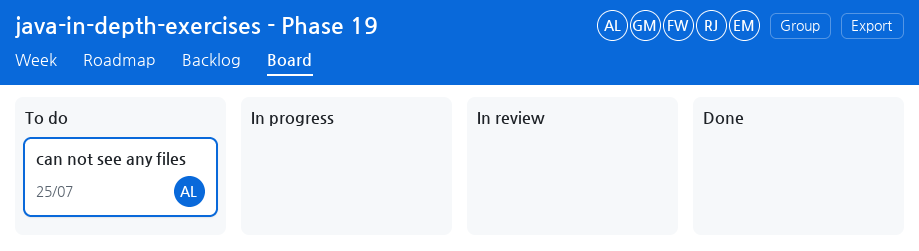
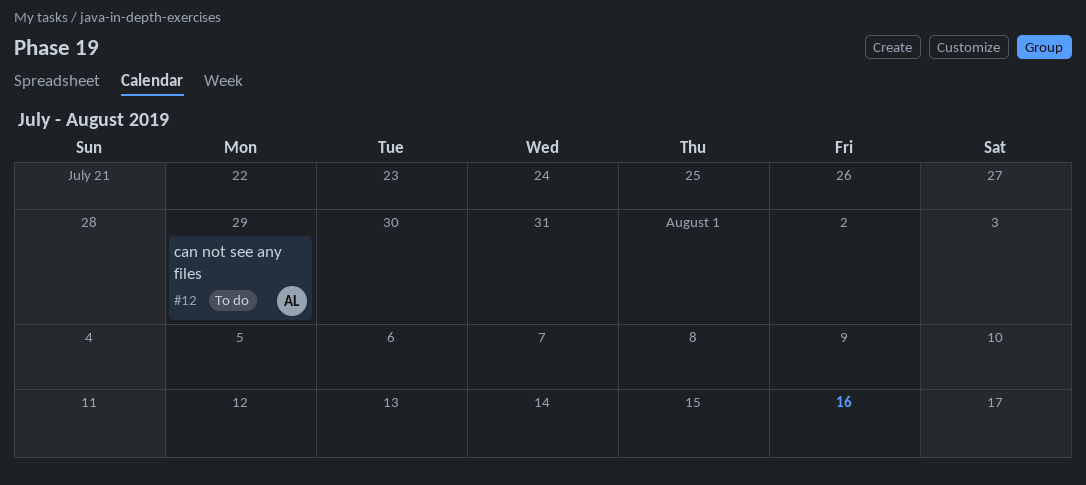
can not see any files, due: Jul 25 -> Jul 29

